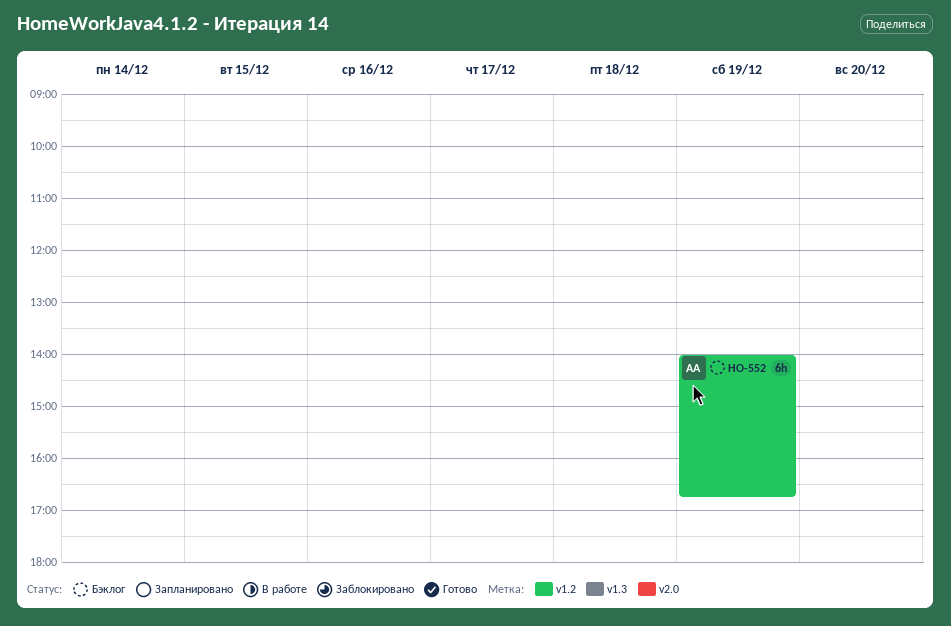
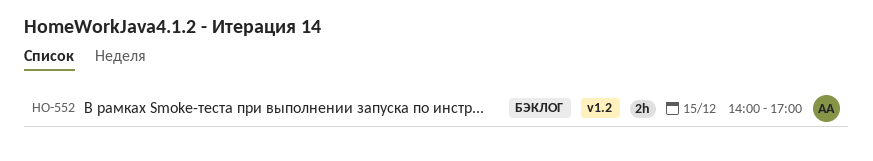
HO-552, estimate: 6h -> 2h
HO-552, day: Dec 19 -> Dec 15
HO-552, ends: 16:45 -> 17:00

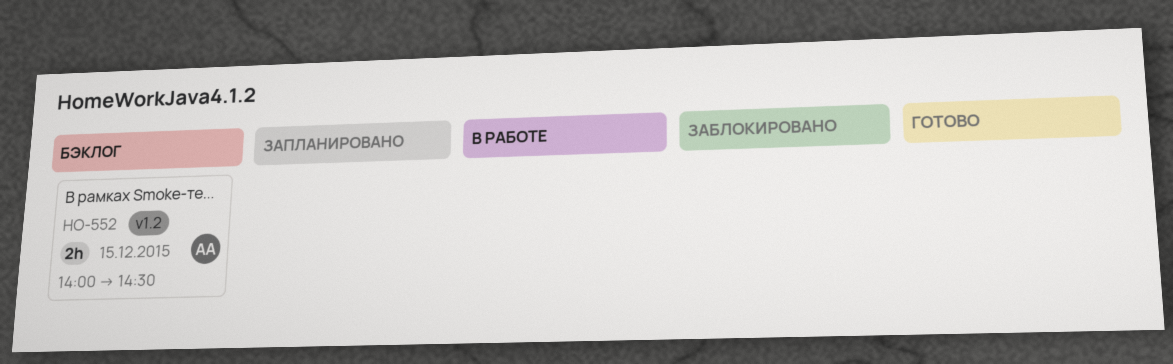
HO-552, ends: 17:00 -> 14:30

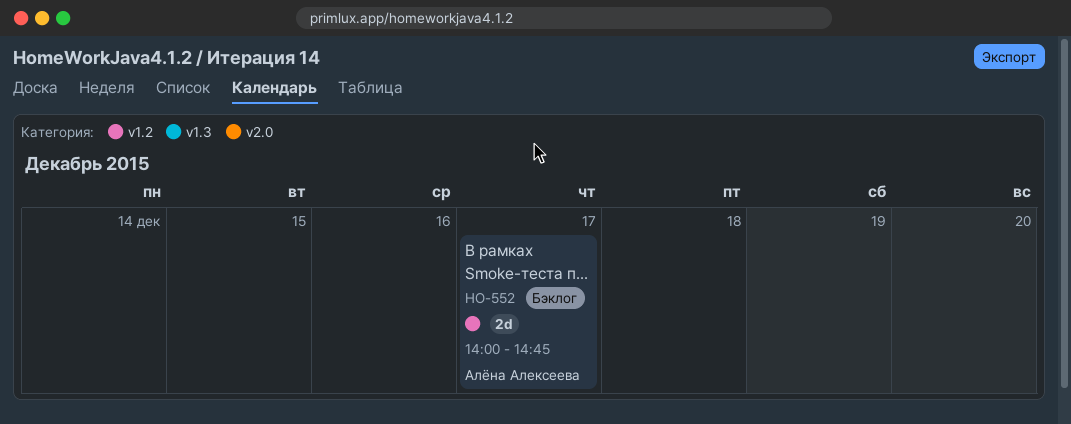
HO-552, estimate: 2h -> 2d
HO-552, day: Dec 15 -> Dec 17
HO-552, ends: 14:30 -> 14:45

